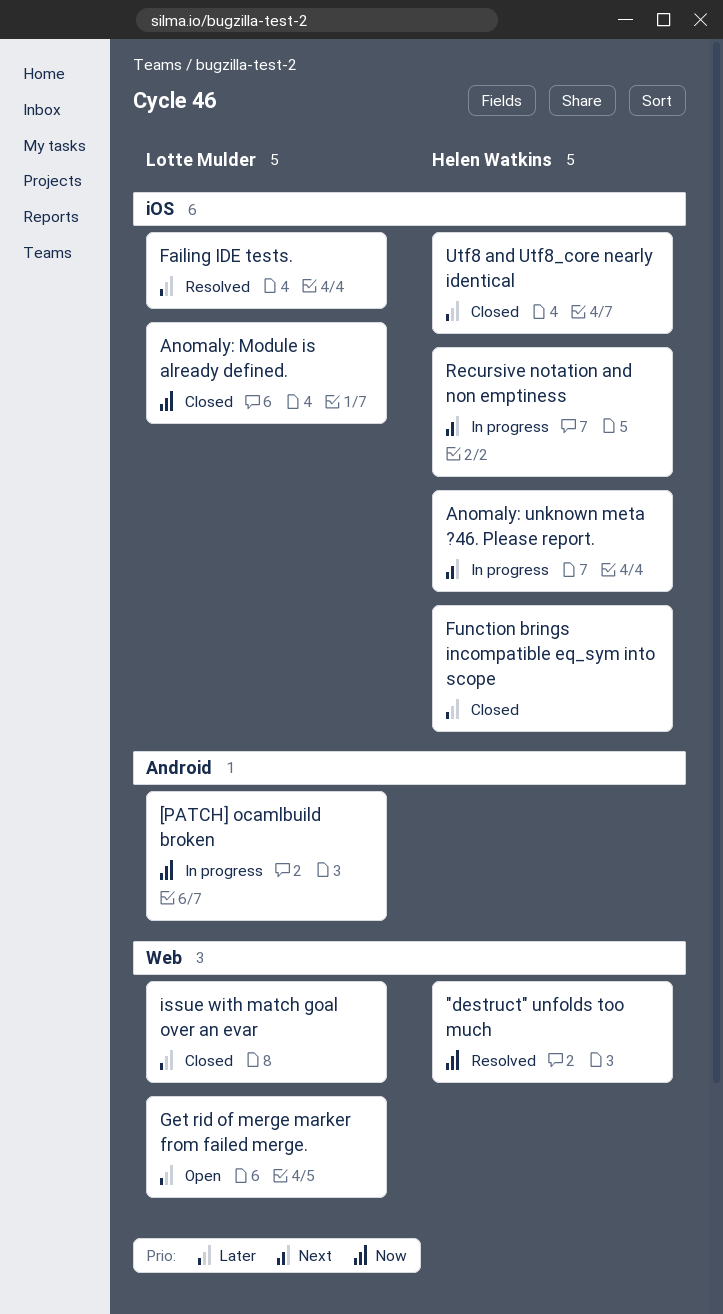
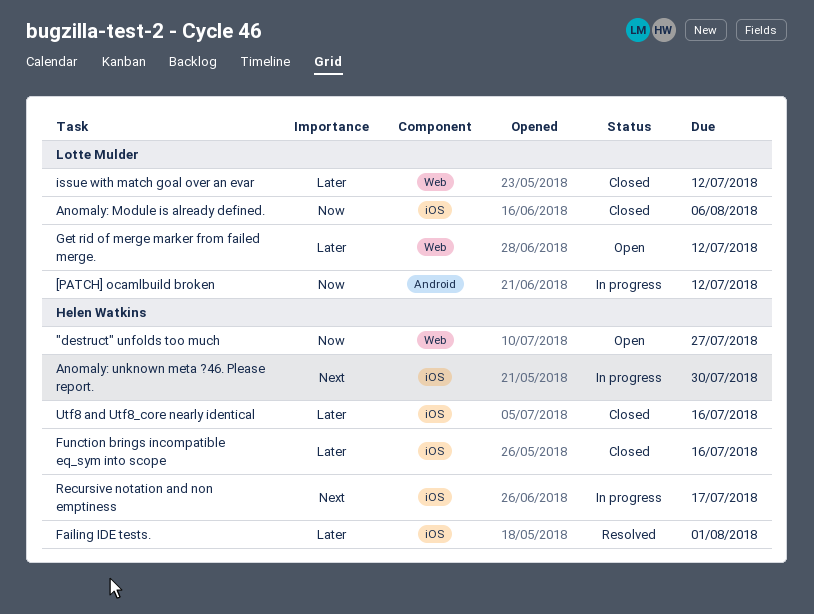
"destruct" unfolds too much, status: Resolved -> Open
Failing IDE tests., owner: Lotte Mulder -> Helen Watkins

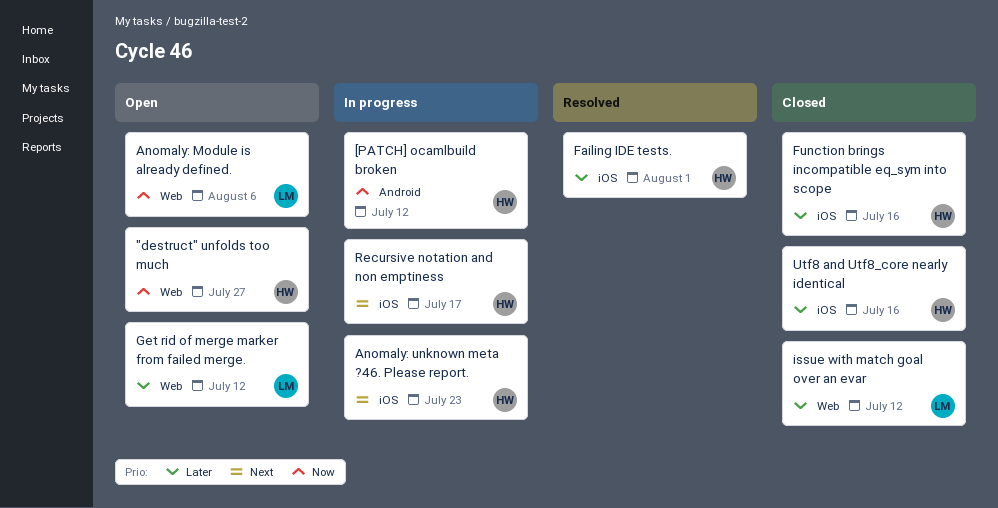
[PATCH] ocamlbuild broken, owner: Lotte Mulder -> Helen Watkins
Anomaly: Module is already defined., status: Closed -> Open
Anomaly: Module is already defined., label: iOS -> Web
Anomaly: unknown meta ?46. Please report., due: Jul 30 -> Jul 23

